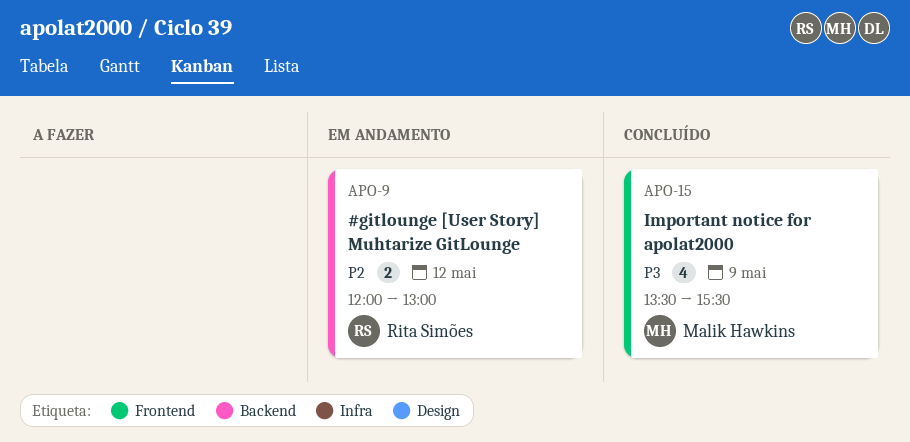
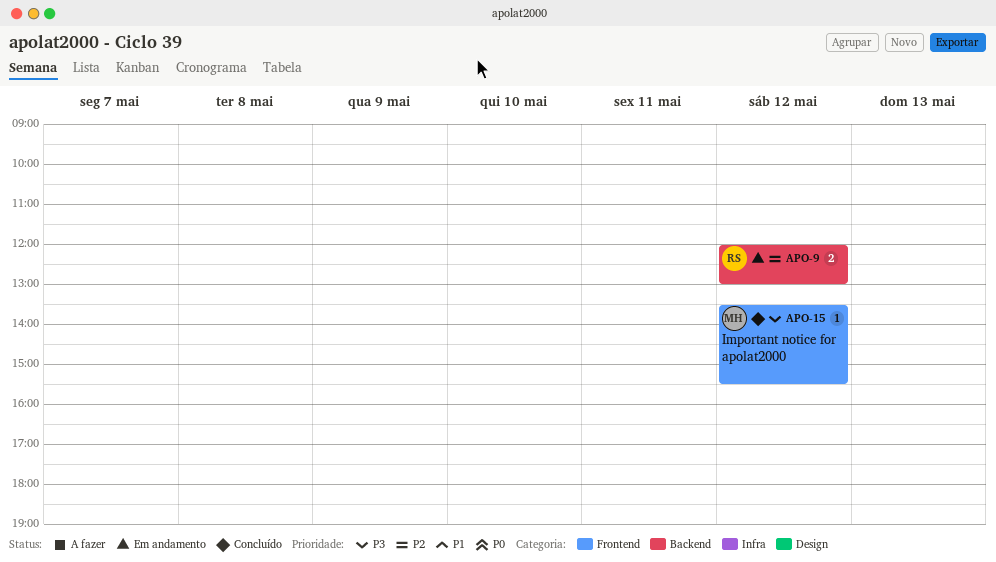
APO-15, estimate: 4 -> 1
APO-15, day: May 9 -> May 12

